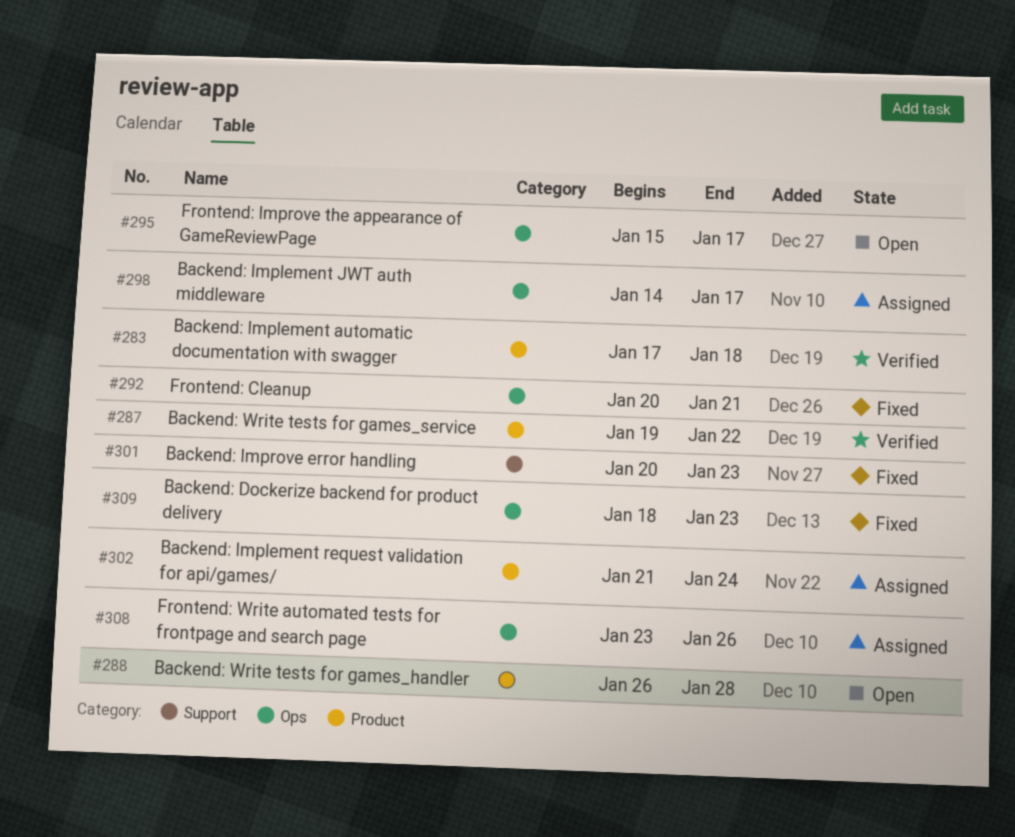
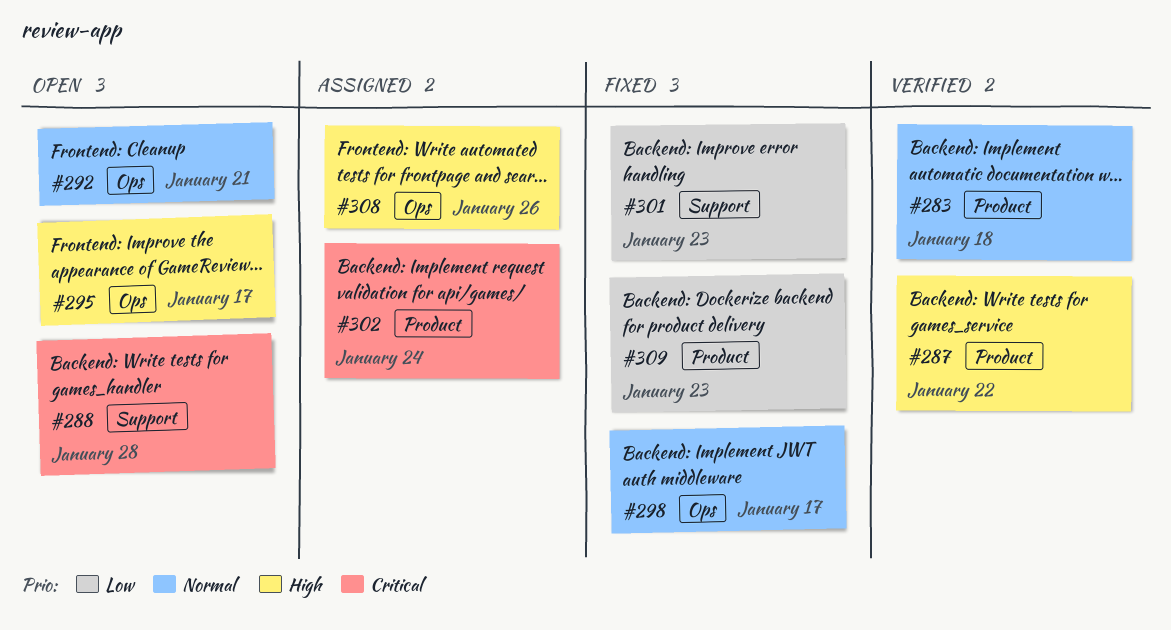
#288, label: Product -> Support
#292, status: Fixed -> Open
#298, status: Assigned -> Fixed
#309, label: Ops -> Product

